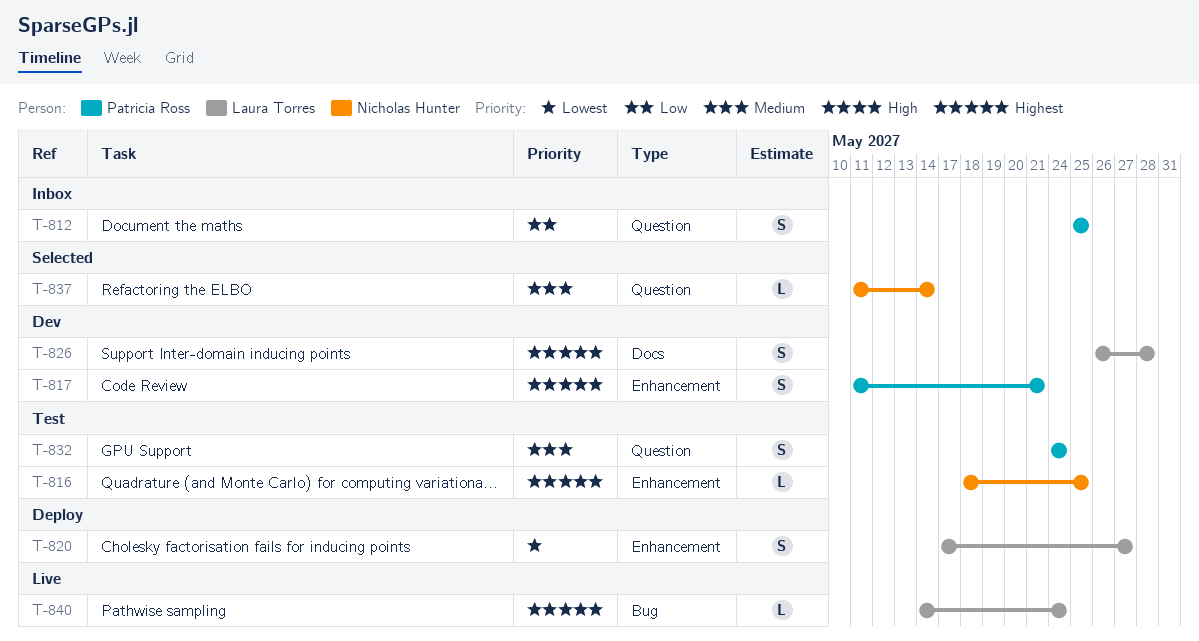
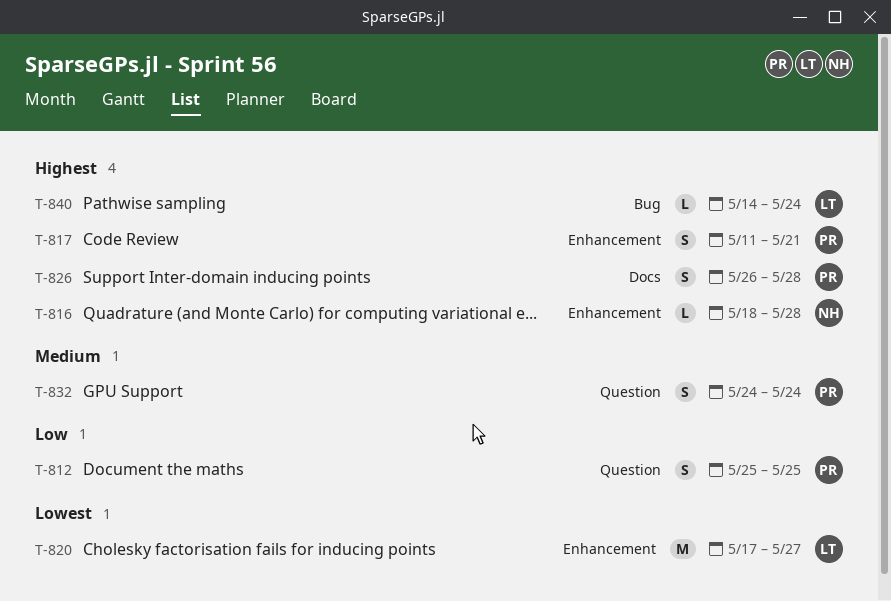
T-816, due: May 25 -> May 28
T-820, estimate: S -> M
T-826, owner: Laura Torres -> Patricia Ross
T-837: present -> none

